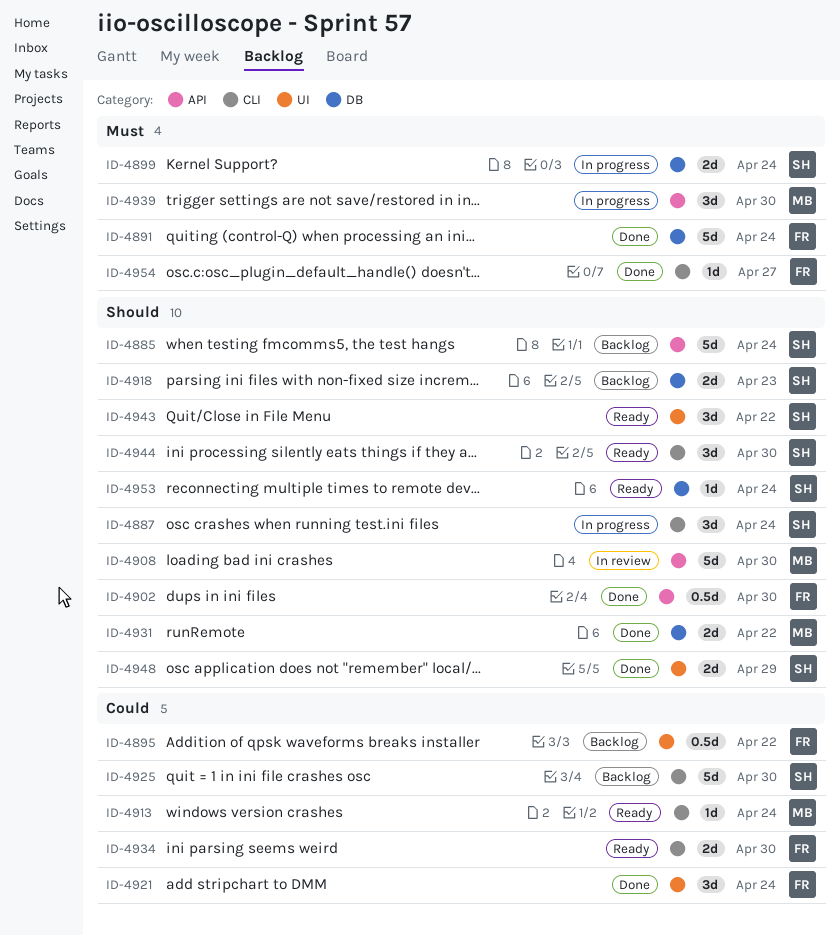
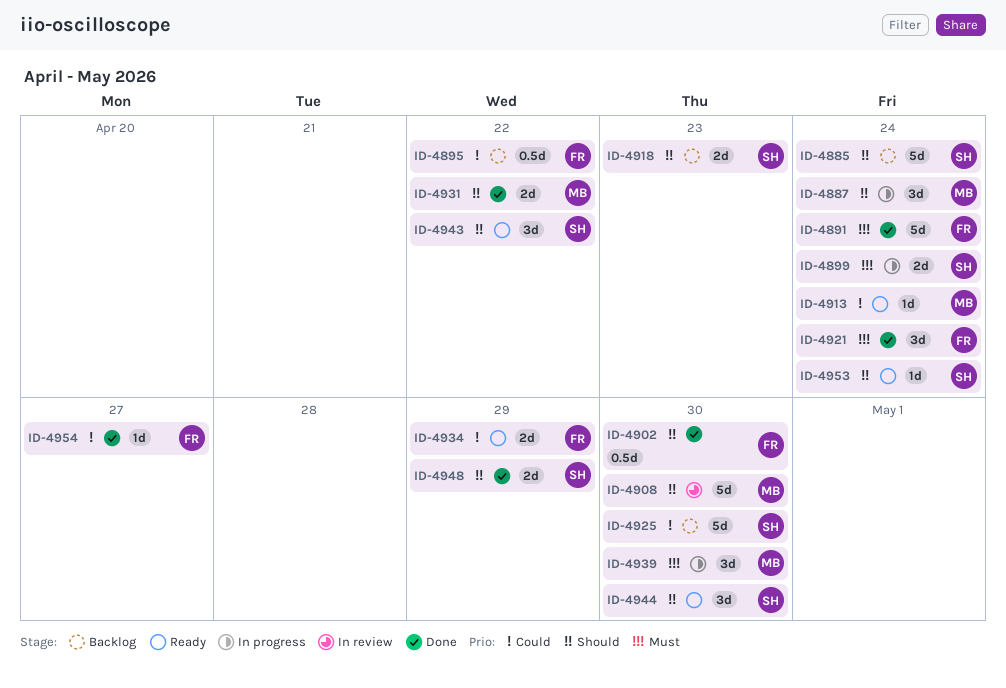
ID-4887, owner: SH -> MB
ID-4921, priority: Could -> Must
ID-4934, due: Apr 30 -> Apr 29
ID-4954, priority: Must -> Could

